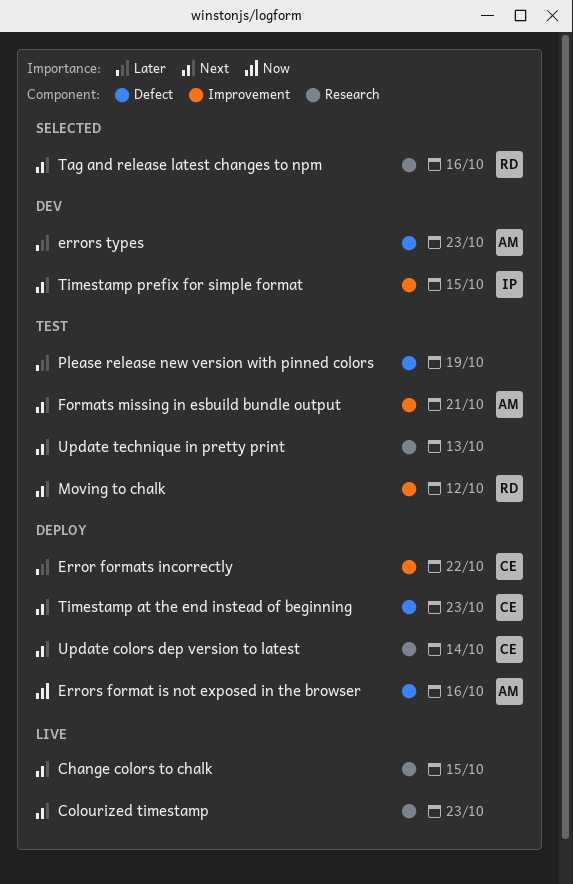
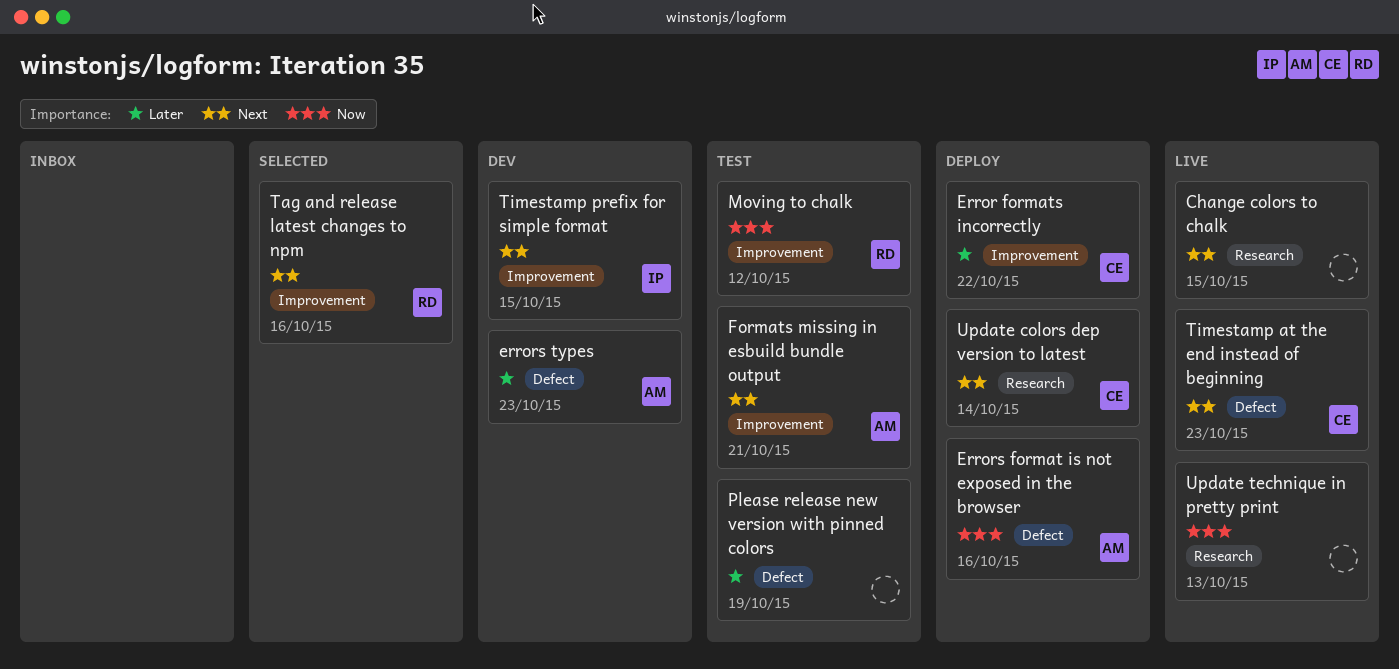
Colourized timestamp: present -> none
Moving to chalk, priority: Next -> Now
Tag and release latest changes to npm, label: Research -> Improvement
Timestamp at the end instead of beginning, status: Deploy -> Live
Update technique in pretty print, status: Test -> Live
Update technique in pretty print, priority: Next -> Now

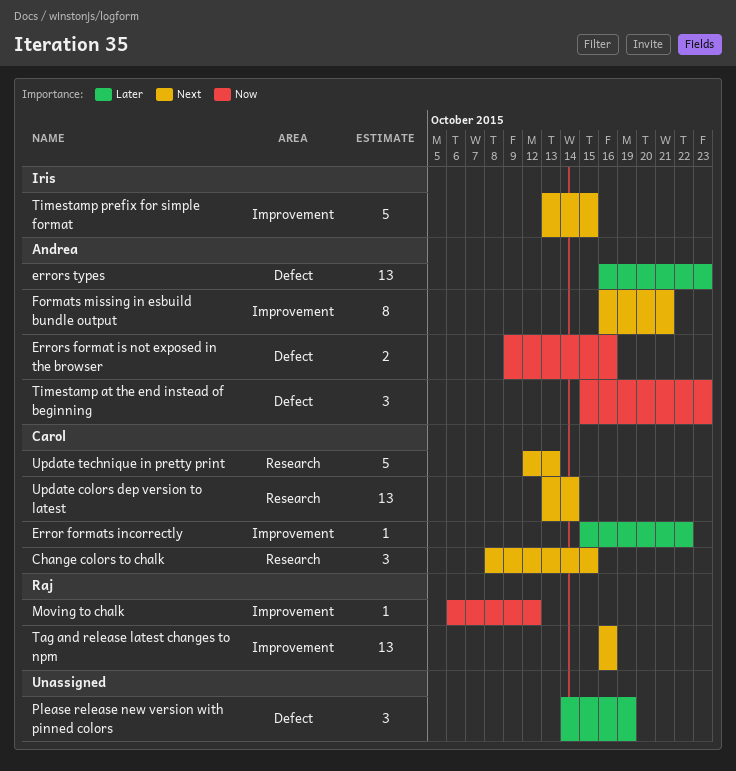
Change colors to chalk, owner: none -> Carol
Timestamp at the end instead of beginning, owner: Carol -> Andrea
Timestamp at the end instead of beginning, priority: Next -> Now
Update technique in pretty print, owner: none -> Carol
Update technique in pretty print, priority: Now -> Next

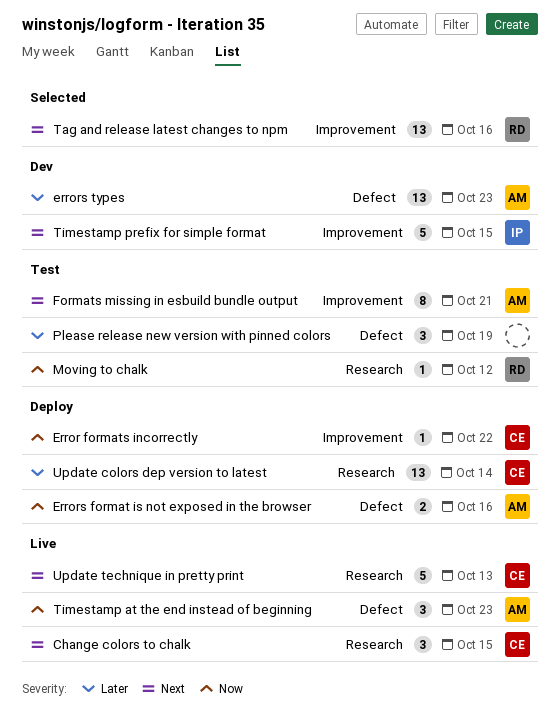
Error formats incorrectly, priority: Later -> Now
Moving to chalk, label: Improvement -> Research
Update colors dep version to latest, priority: Next -> Later

